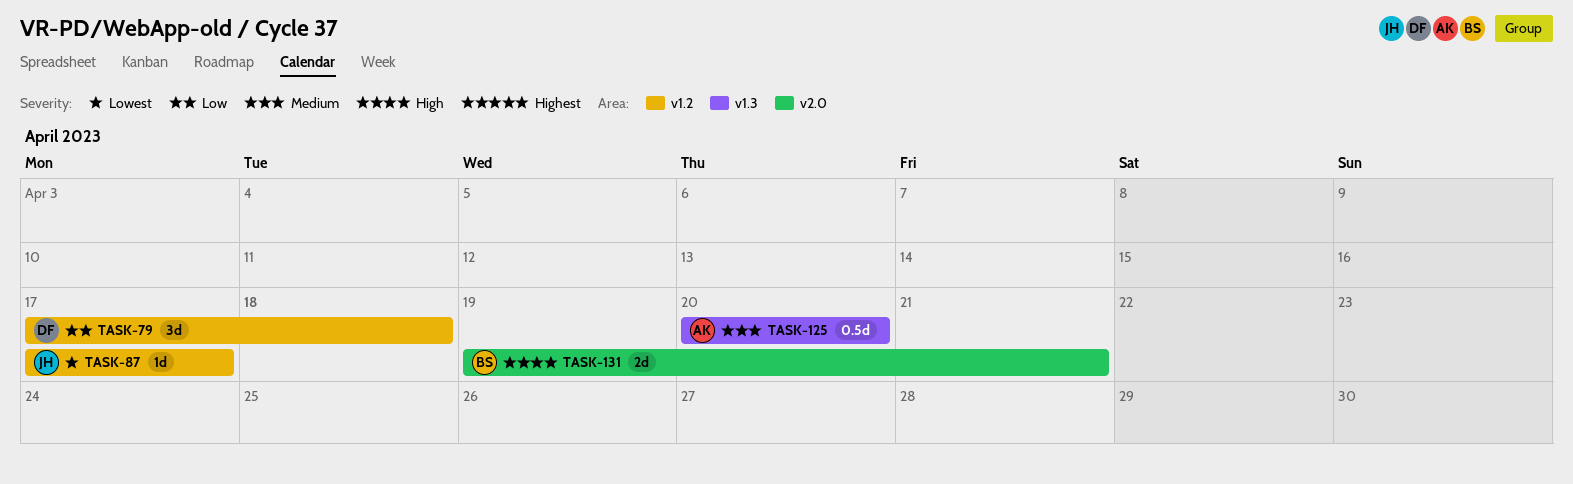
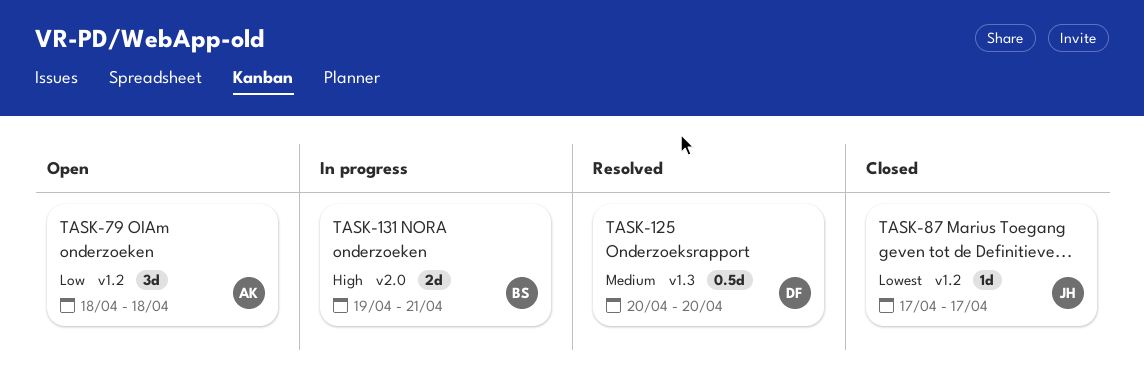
TASK-79, owner: DF -> AK
TASK-79, start: Apr 17 -> Apr 18
TASK-125, owner: AK -> DF

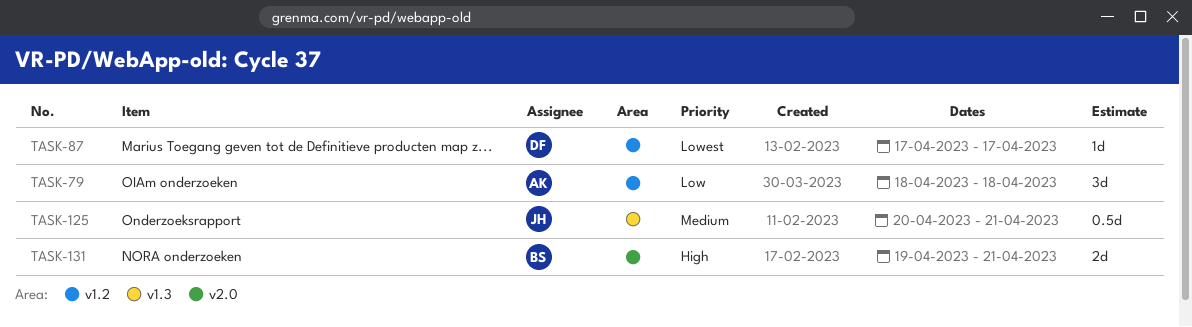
TASK-87, owner: JH -> DF
TASK-125, owner: DF -> JH
TASK-125, due: Apr 20 -> Apr 21

